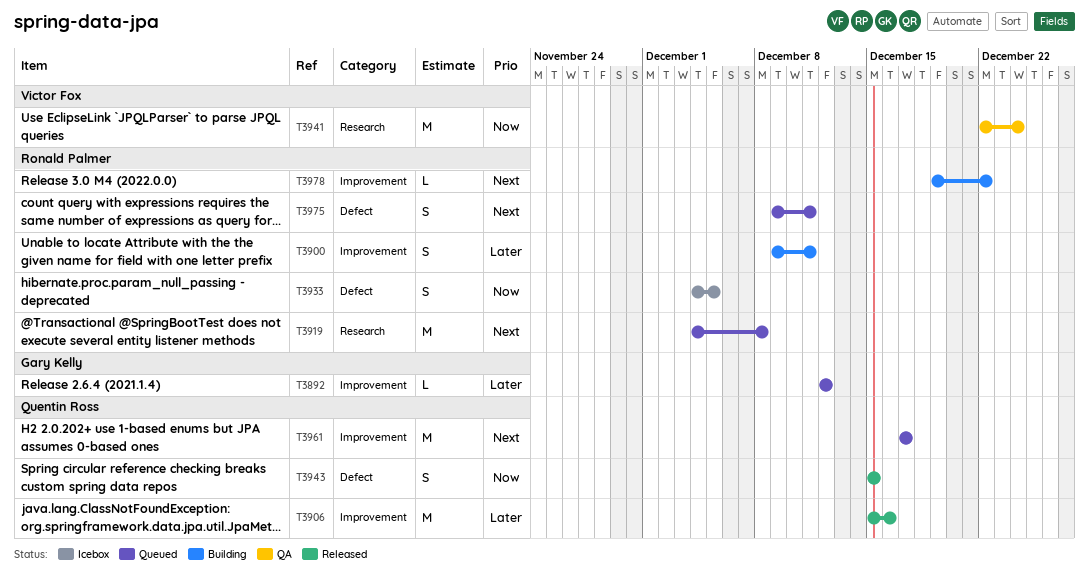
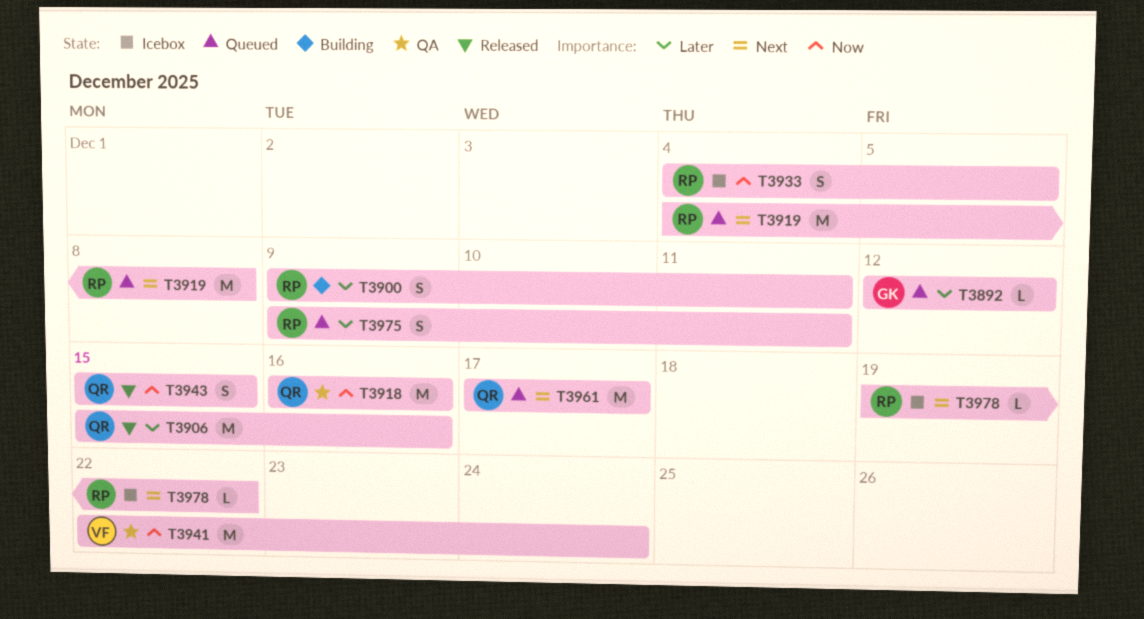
T3918: none -> present
T3975, priority: Next -> Later
T3978, status: Building -> Icebox

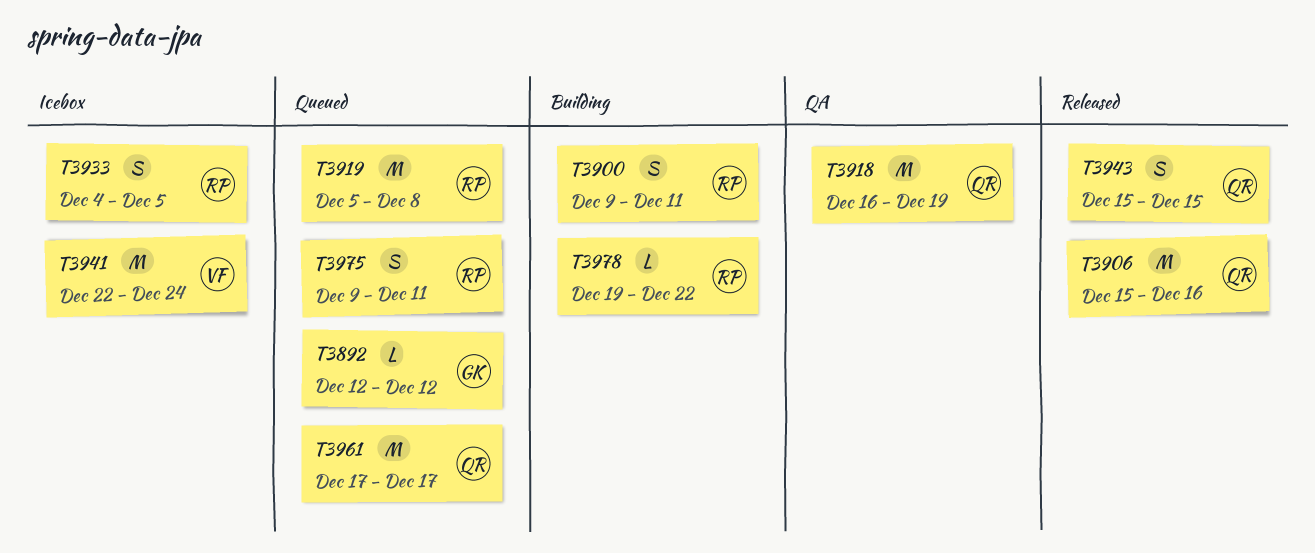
T3918, due: Dec 16 -> Dec 19
T3919, start: Dec 4 -> Dec 5
T3941, status: QA -> Icebox
T3978, status: Icebox -> Building

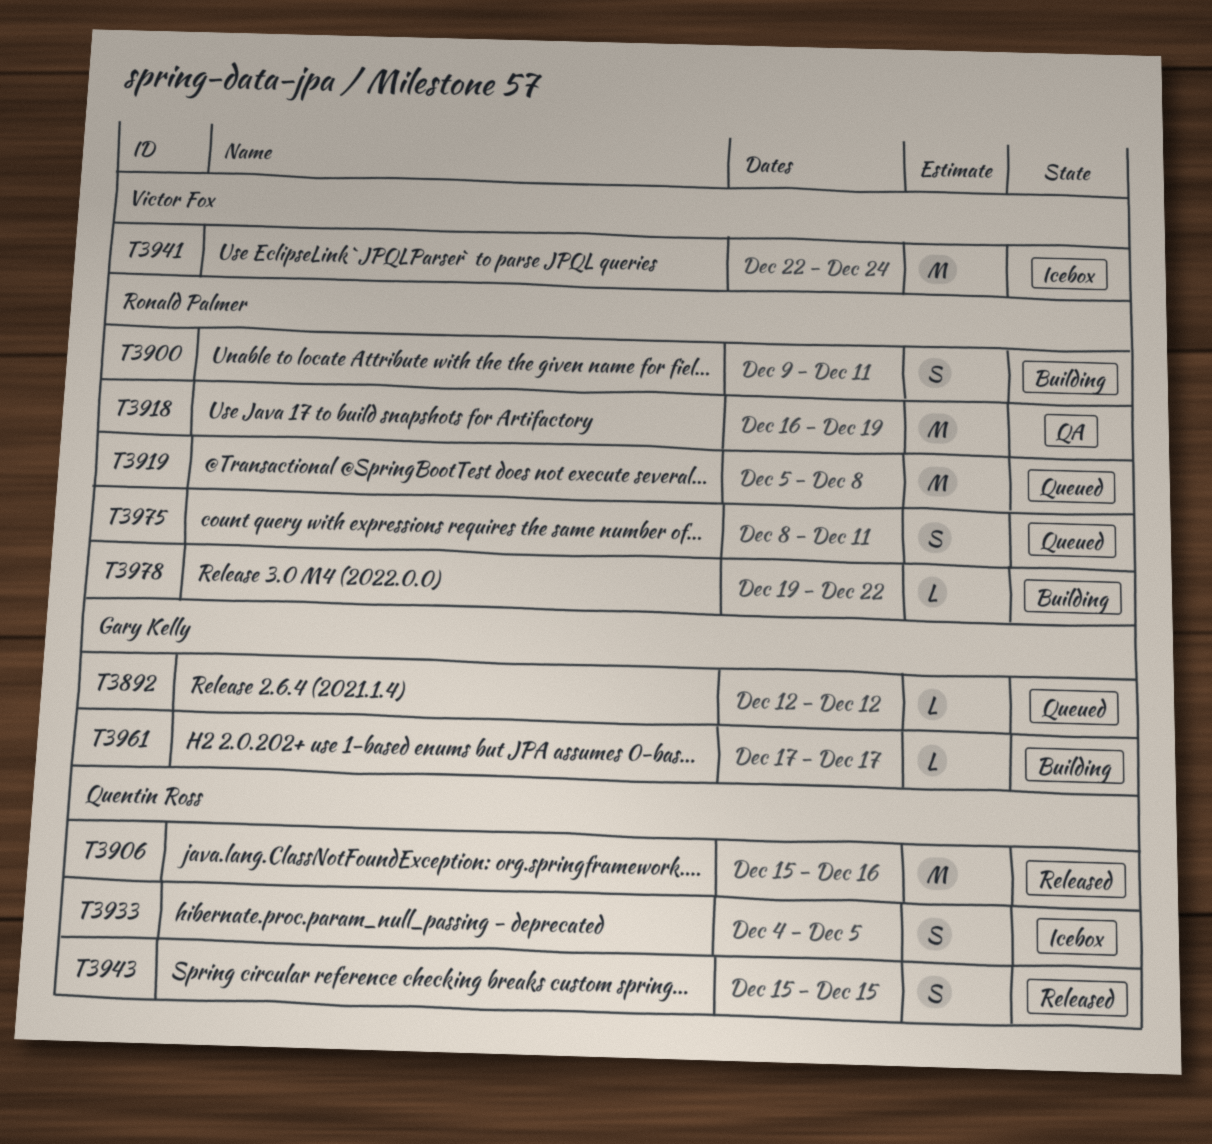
T3918, owner: Quentin Ross -> Ronald Palmer
T3933, owner: Ronald Palmer -> Quentin Ross
T3961, status: Queued -> Building
T3961, owner: Quentin Ross -> Gary Kelly
T3961, estimate: M -> L
T3975, start: Dec 9 -> Dec 8

